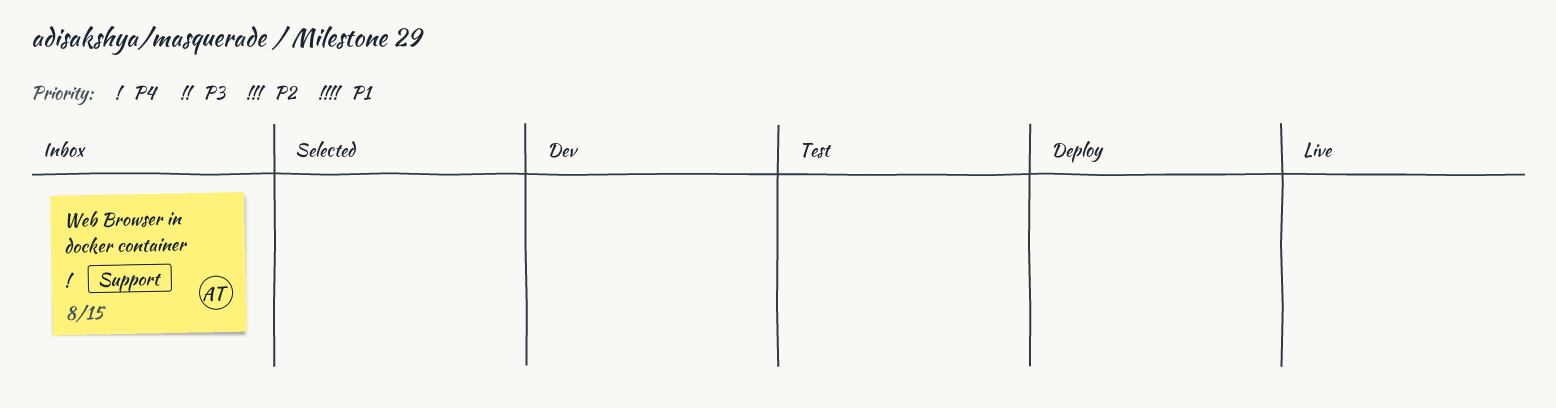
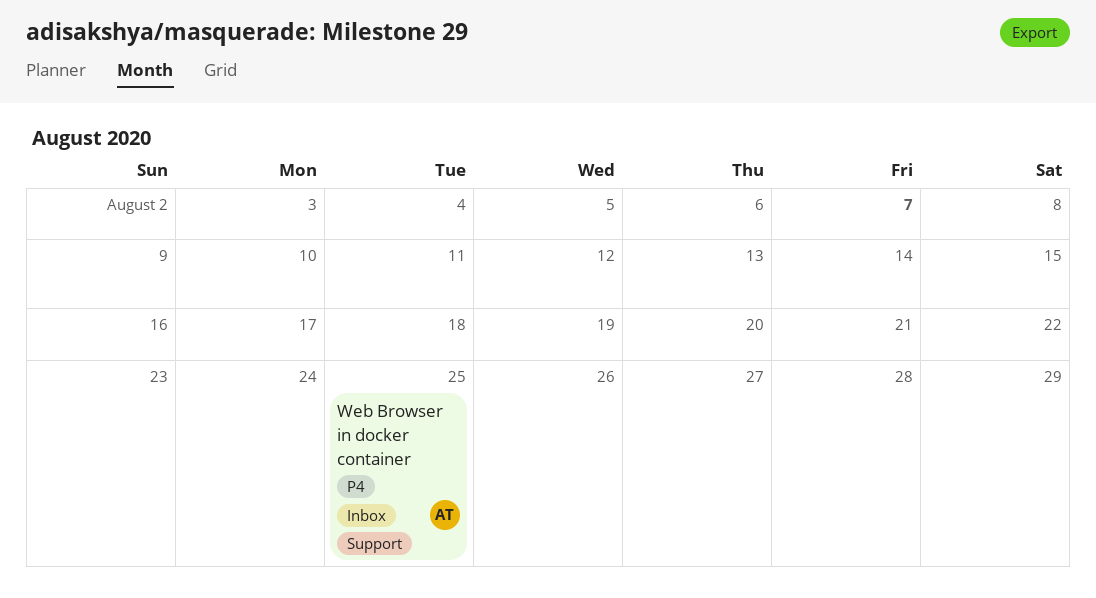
Web Browser in docker container, due: Aug 15 -> Aug 25

